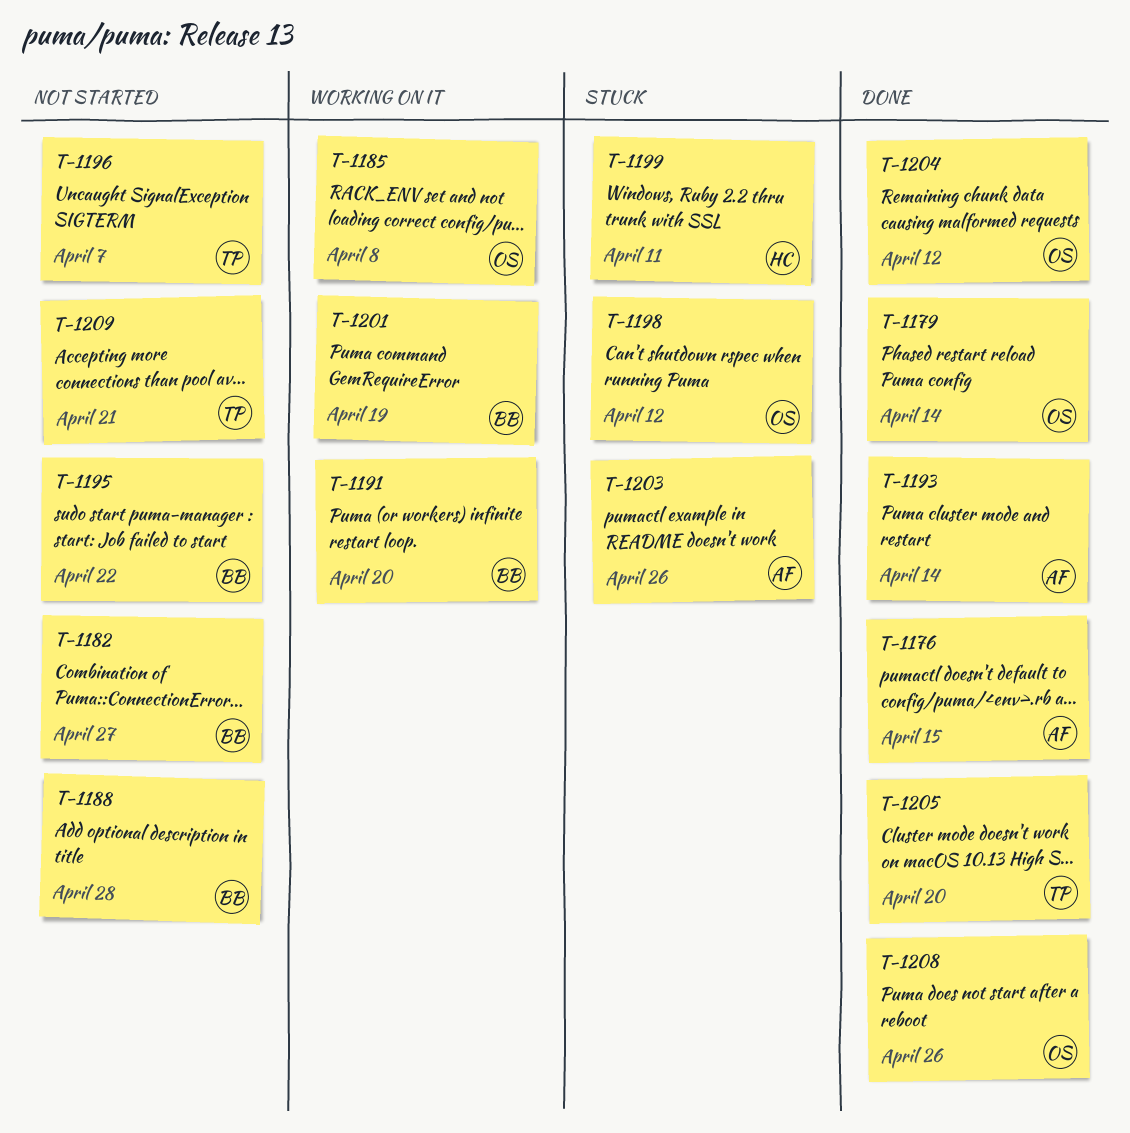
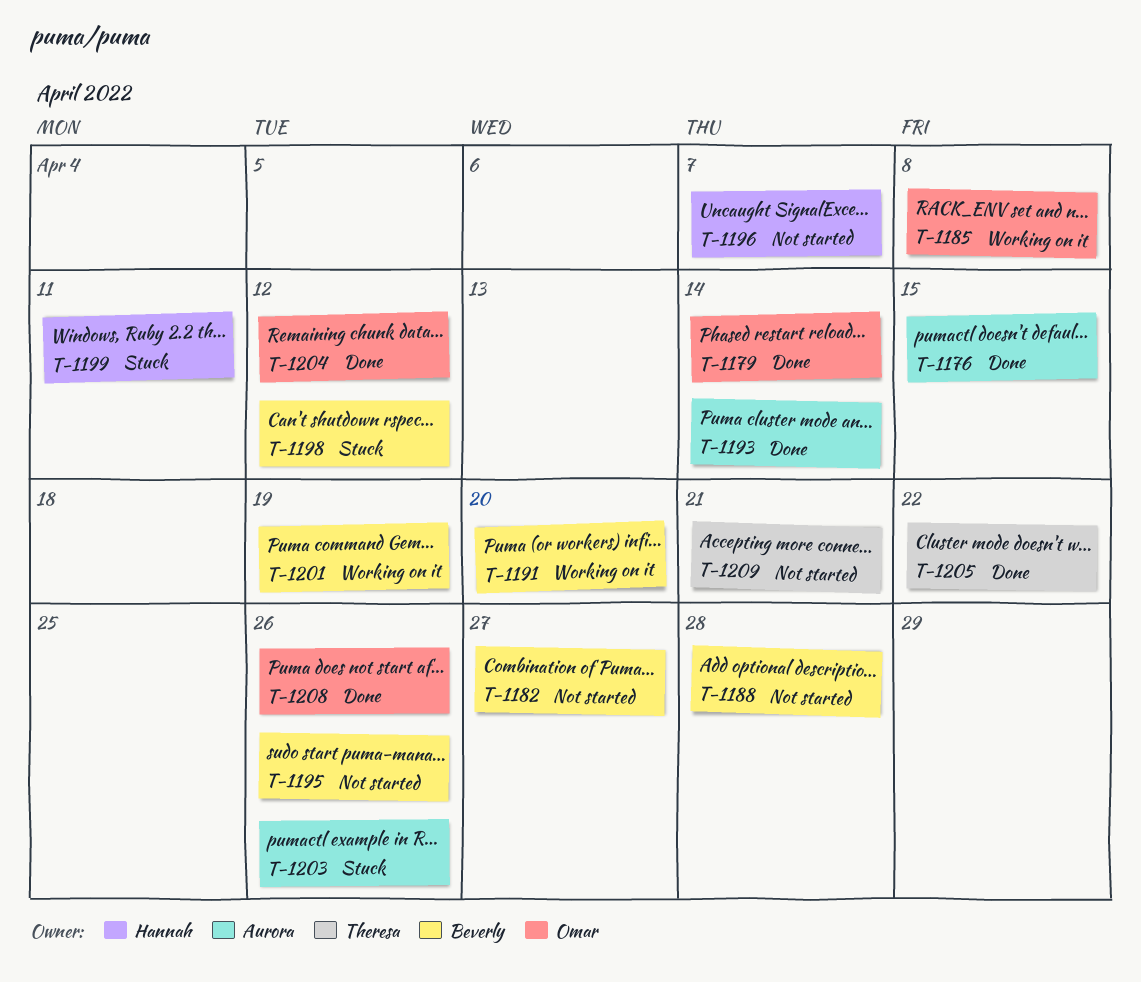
T-1195, due: Apr 22 -> Apr 26
T-1196, owner: Theresa -> Hannah
T-1198, owner: Omar -> Beverly
T-1205, due: Apr 20 -> Apr 22

